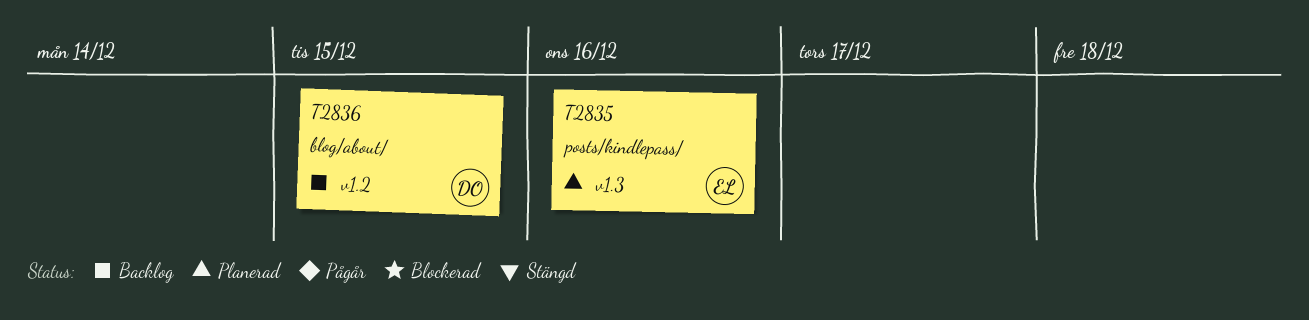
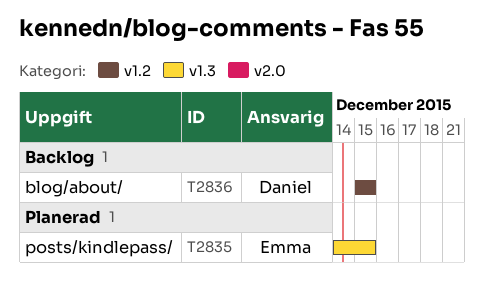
T2835, due: Dec 16 -> Dec 15

